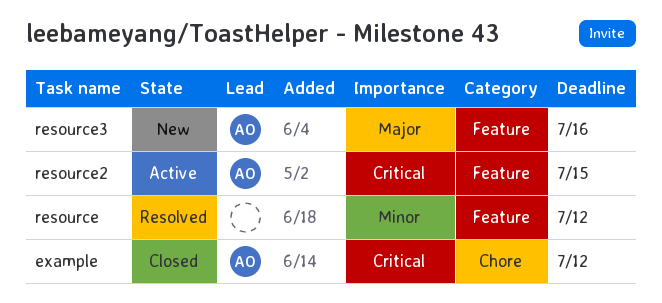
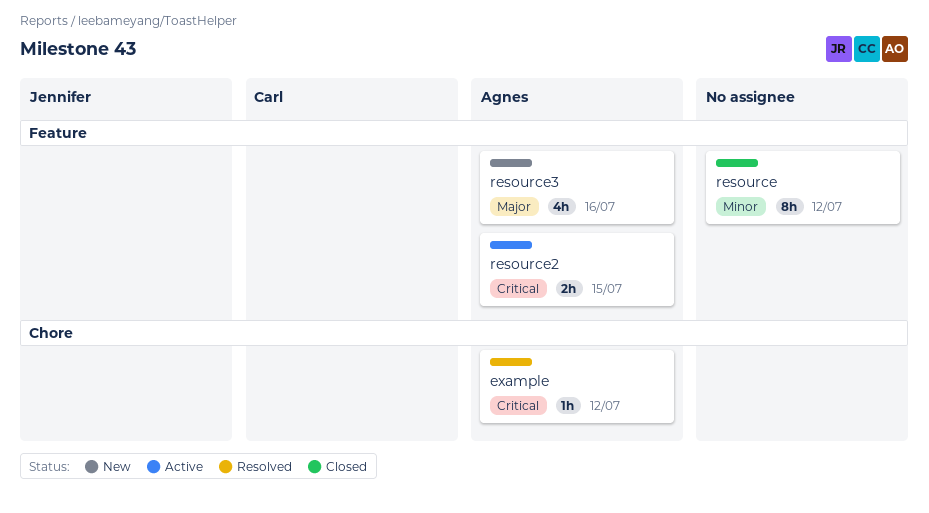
example, status: Closed -> Resolved
resource, status: Resolved -> Closed

